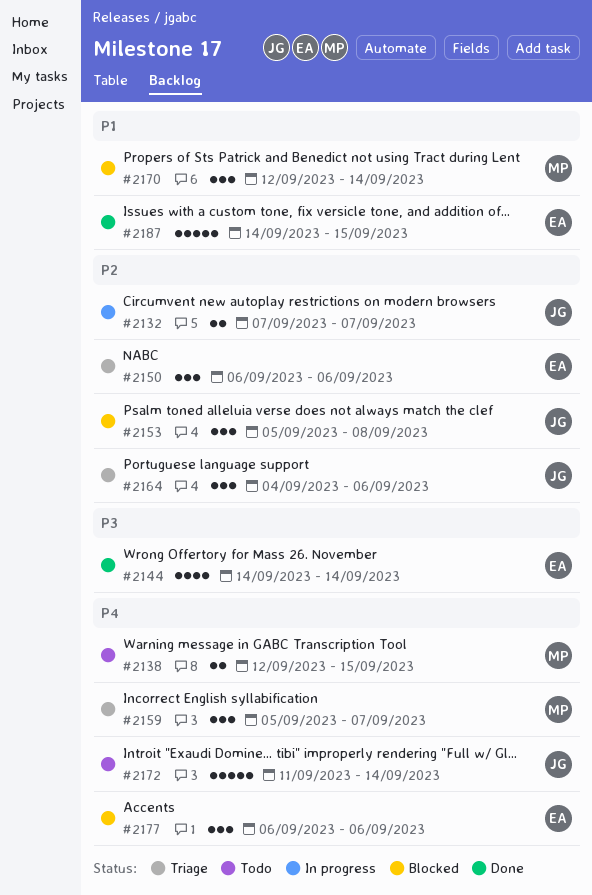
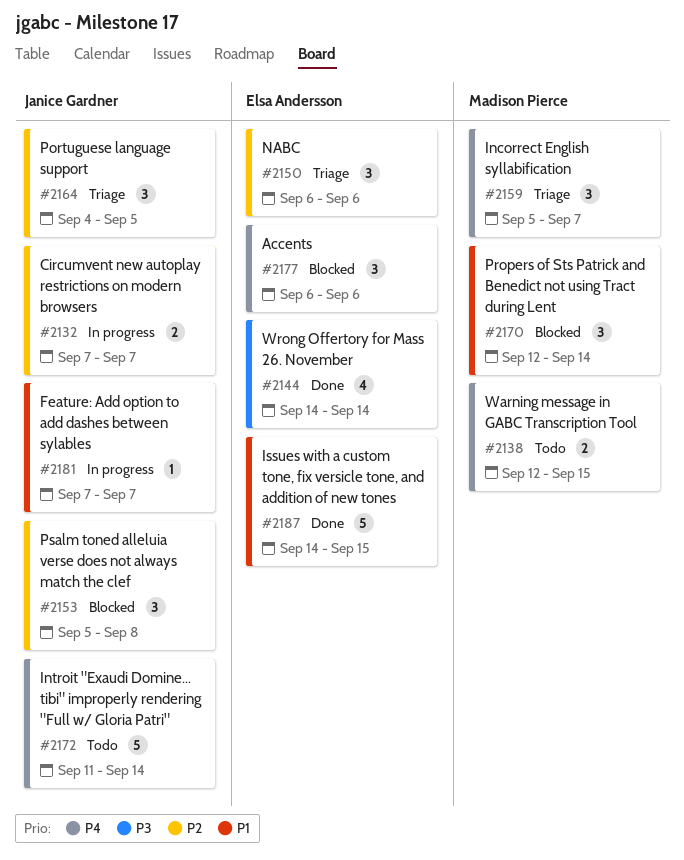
#2164, due: Sep 6 -> Sep 5
#2181: none -> present

